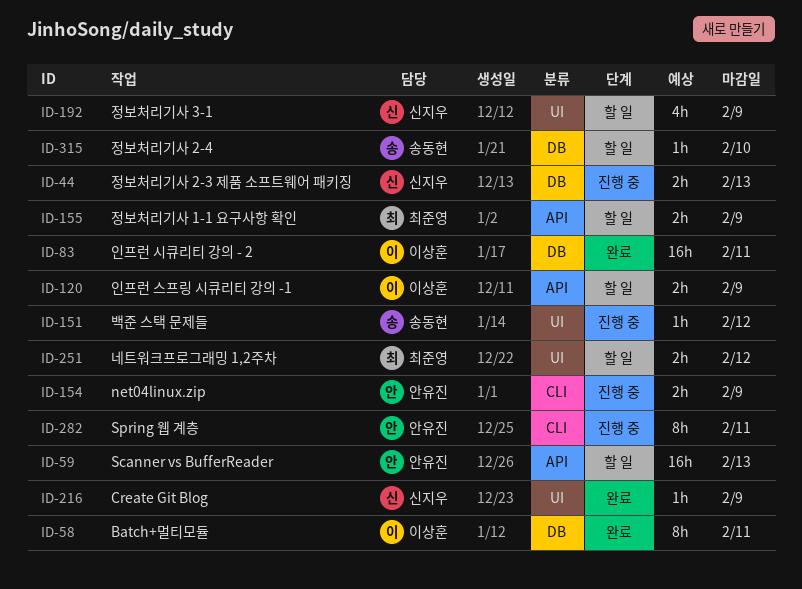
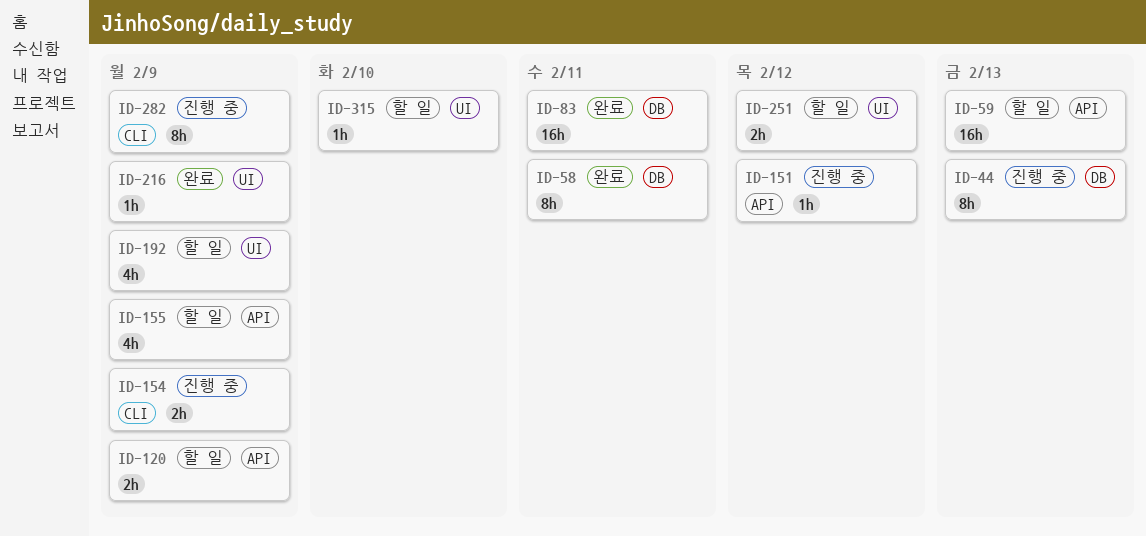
ID-44, estimate: 2h -> 8h
ID-151, label: UI -> API
ID-155, estimate: 2h -> 4h
ID-282, due: Feb 11 -> Feb 9
ID-315, label: DB -> UI

